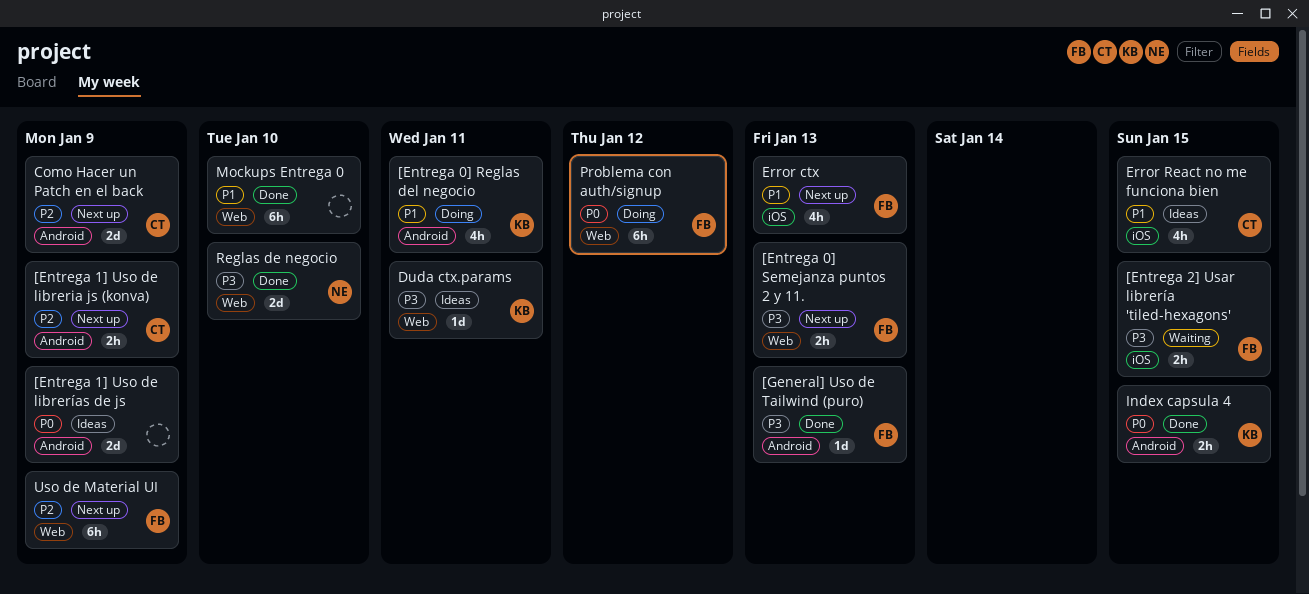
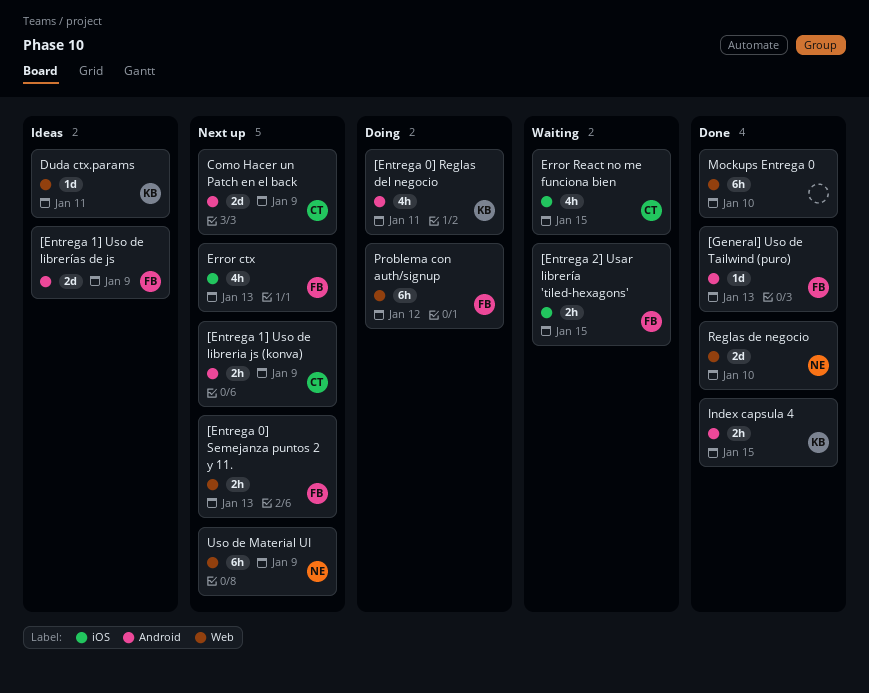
[Entrega 1] Uso de librerías de js, owner: none -> FB
Error React no me funciona bien, status: Ideas -> Waiting
Uso de Material UI, owner: FB -> NE

